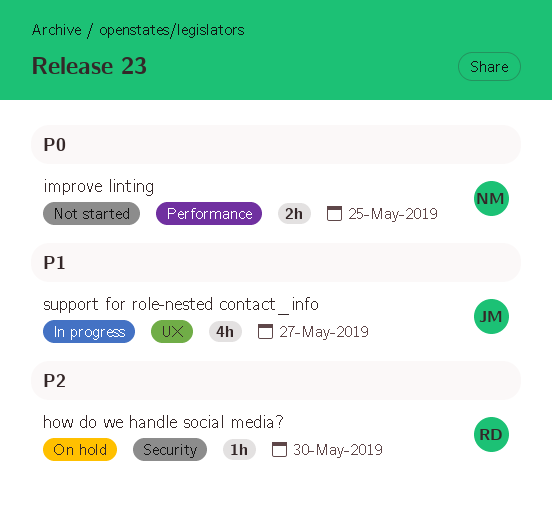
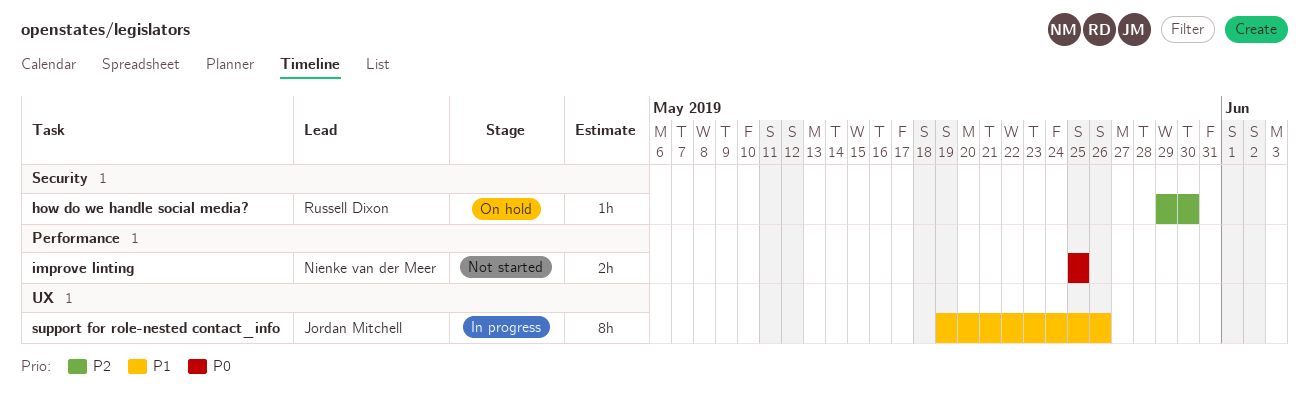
support for role-nested contact_info, estimate: 4h -> 8h
support for role-nested contact_info, due: May 27 -> May 26

